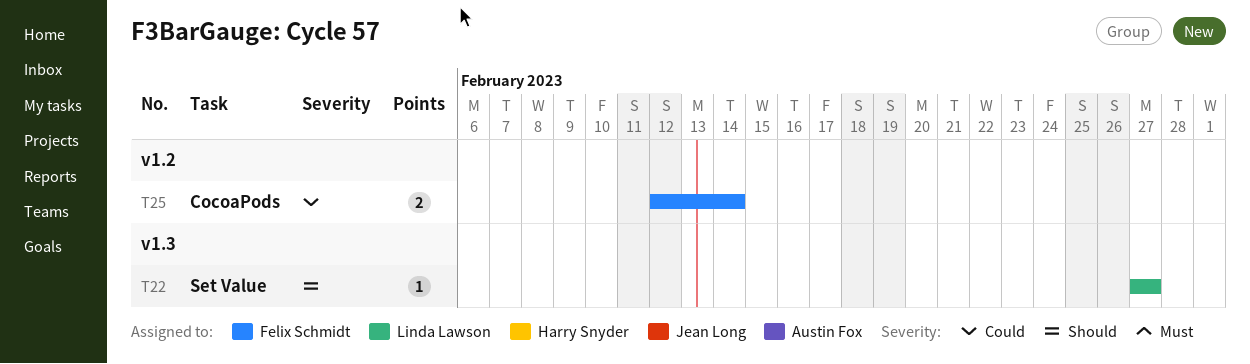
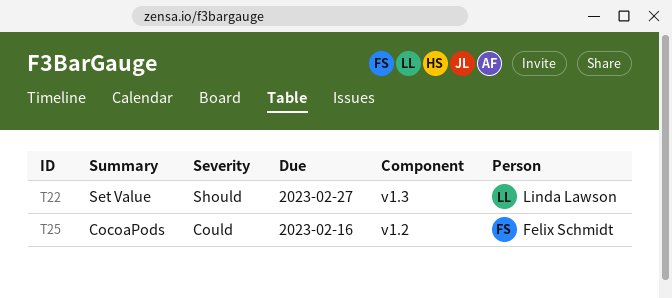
T25, due: Feb 14 -> Feb 16

